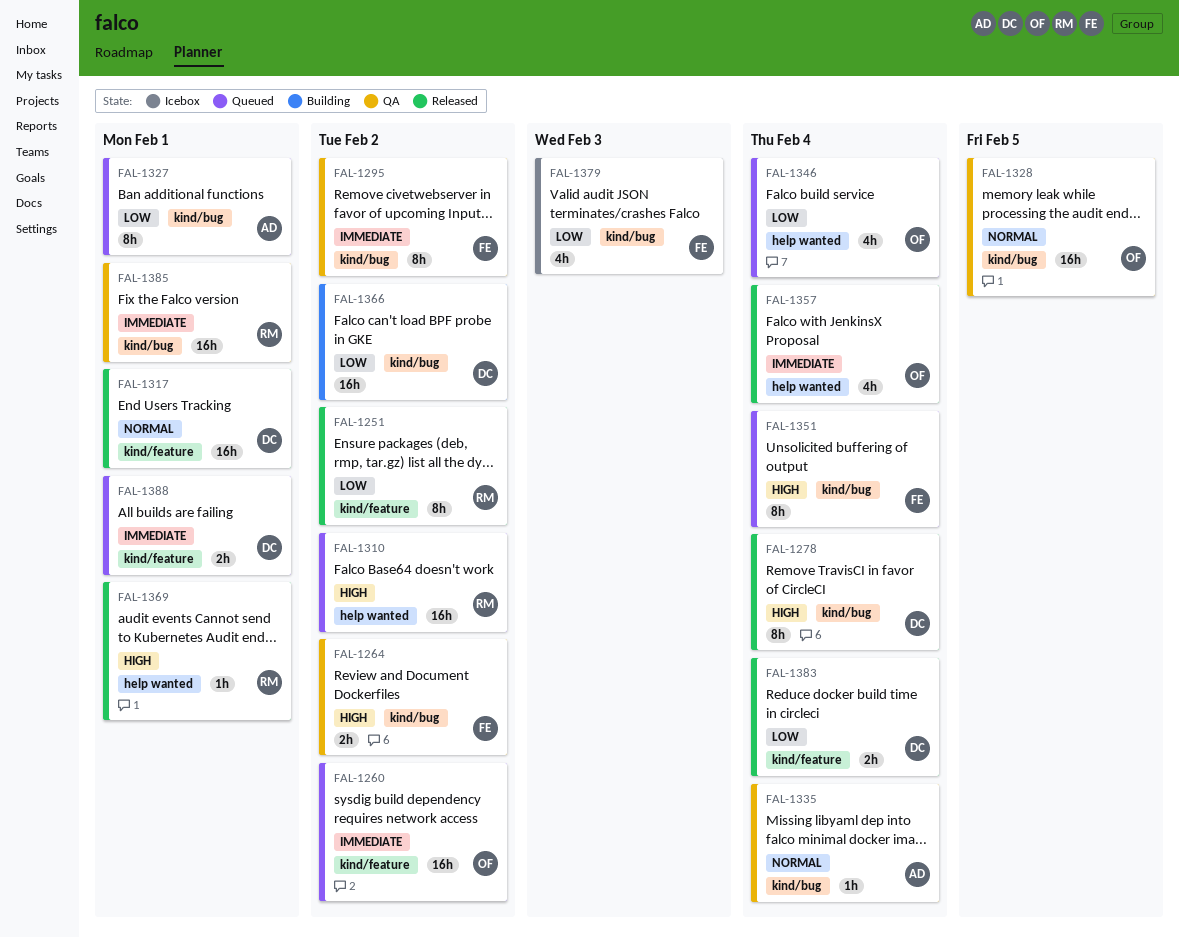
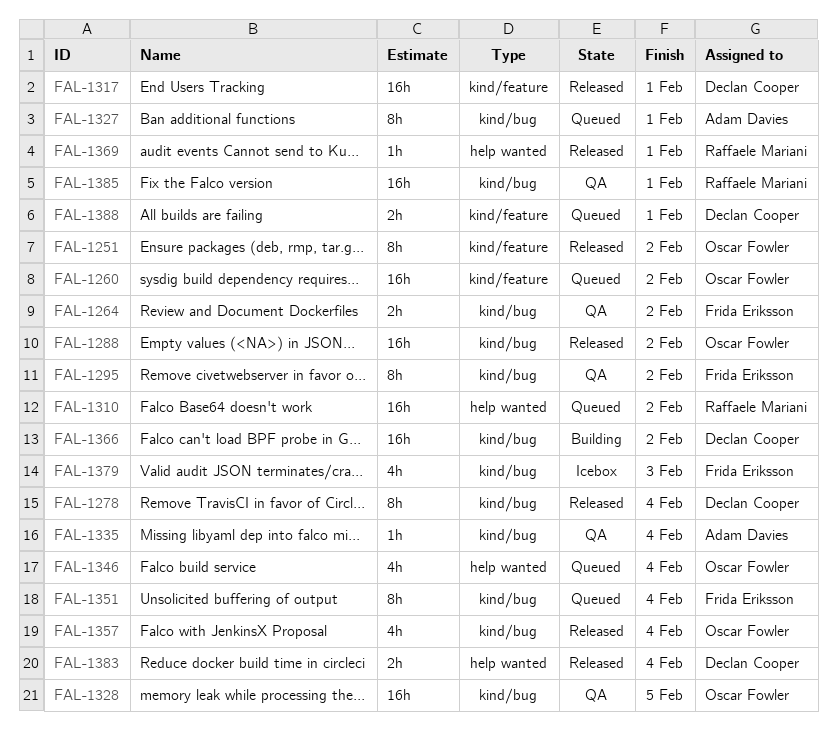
FAL-1251, owner: Raffaele Mariani -> Oscar Fowler
FAL-1288: none -> present
FAL-1357, label: help wanted -> kind/bug
FAL-1383, label: kind/feature -> help wanted

